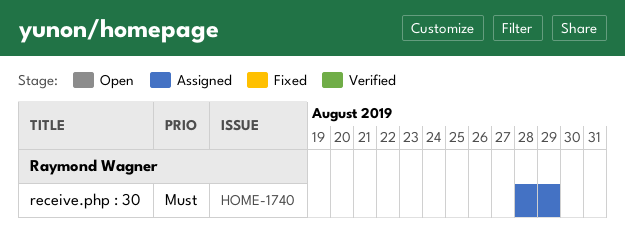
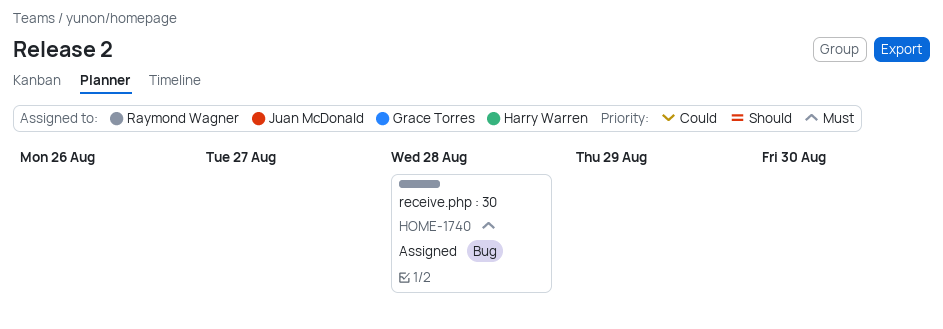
HOME-1740, due: Aug 29 -> Aug 28

